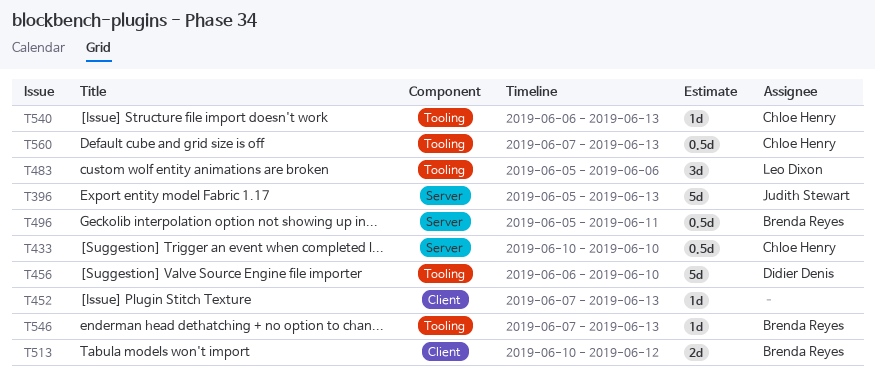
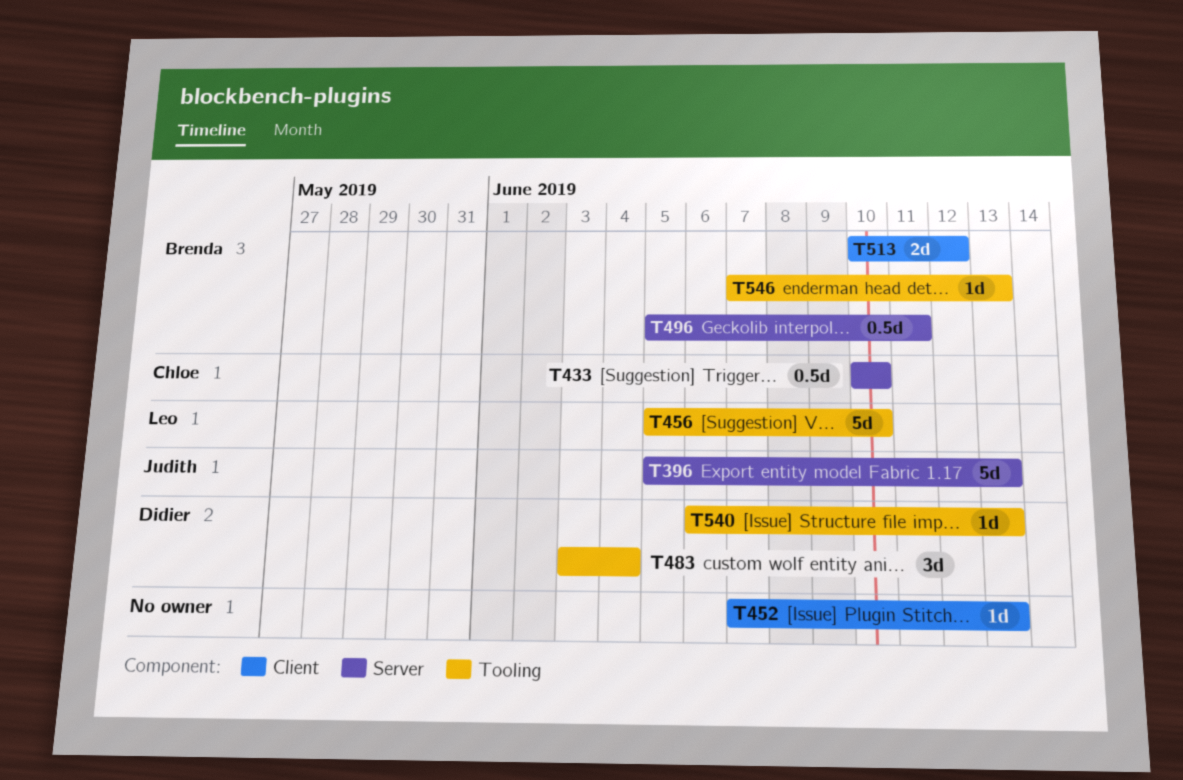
T456, owner: Didier Denis -> Leo Dixon
T456, start: Jun 6 -> Jun 5
T483, owner: Leo Dixon -> Didier Denis
T483, start: Jun 5 -> Jun 3
T483, due: Jun 6 -> Jun 4
T540, owner: Chloe Henry -> Didier Denis
T560: present -> none

